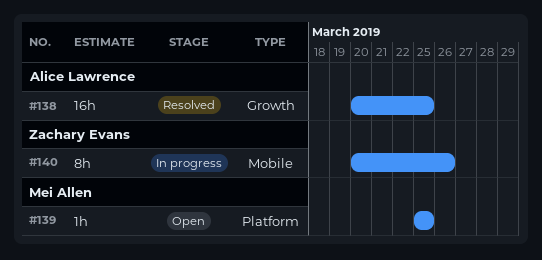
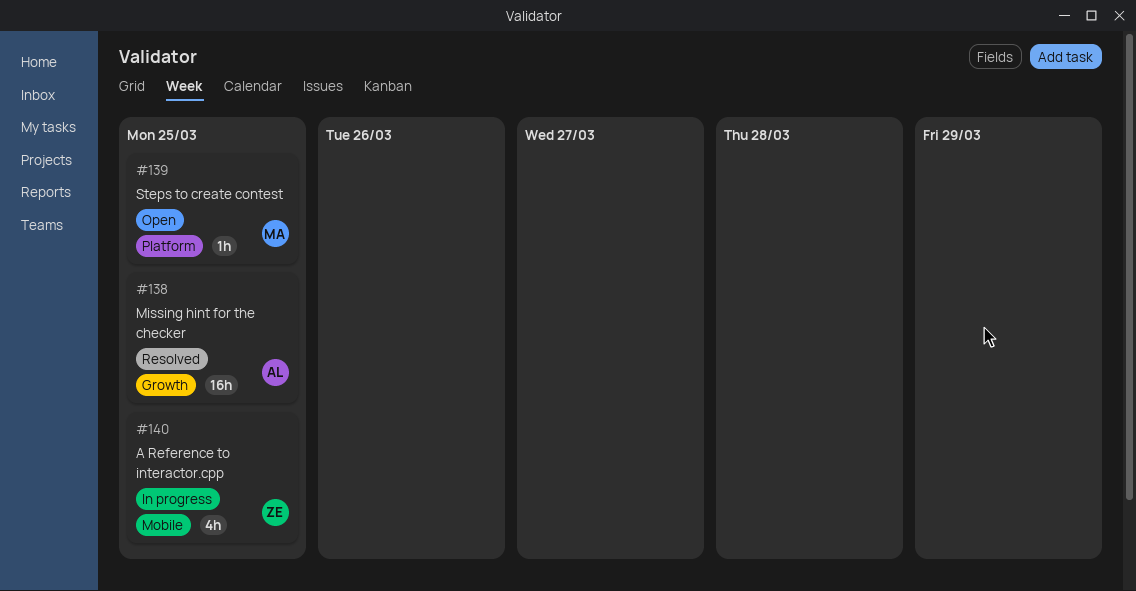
#140, estimate: 8h -> 4h
#140, due: Mar 26 -> Mar 25

